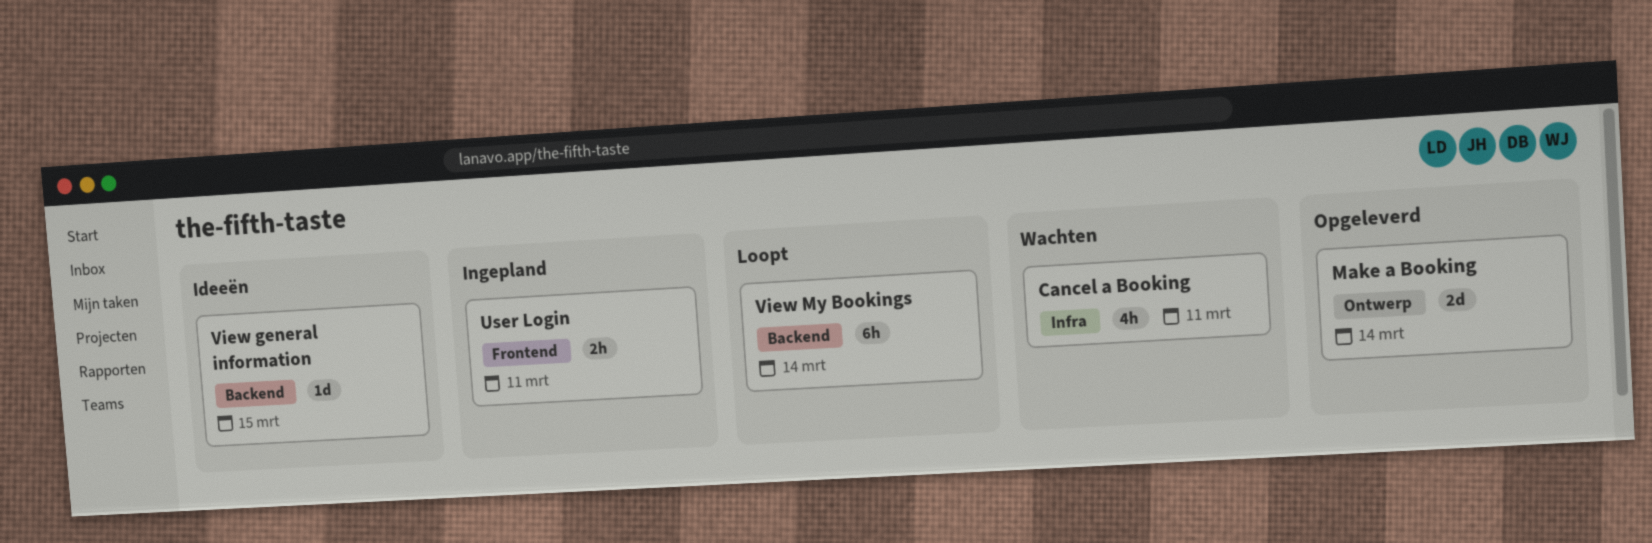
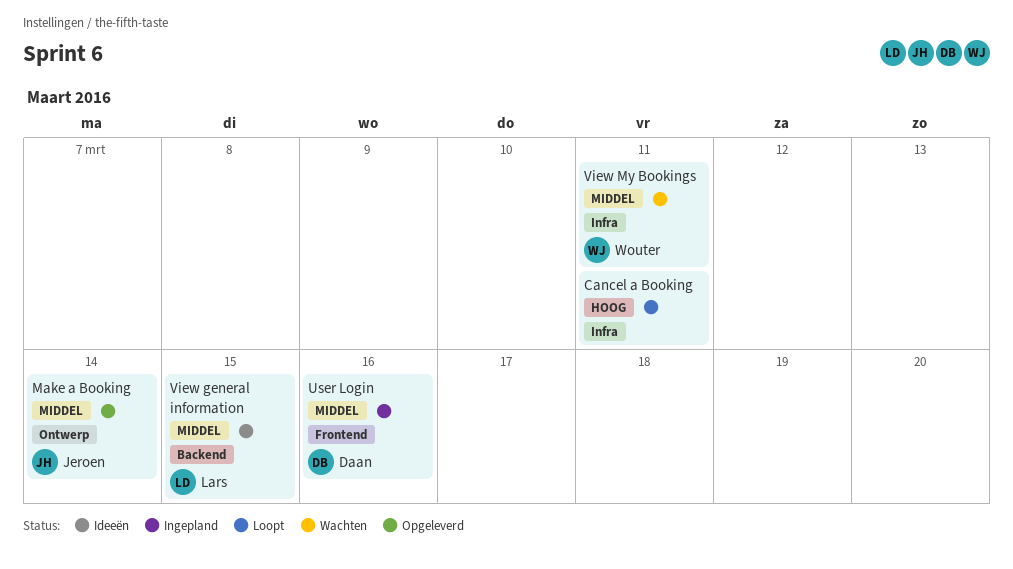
Cancel a Booking, status: Wachten -> Loopt
User Login, due: Mar 11 -> Mar 16
View My Bookings, status: Loopt -> Wachten
View My Bookings, label: Backend -> Infra
View My Bookings, due: Mar 14 -> Mar 11

